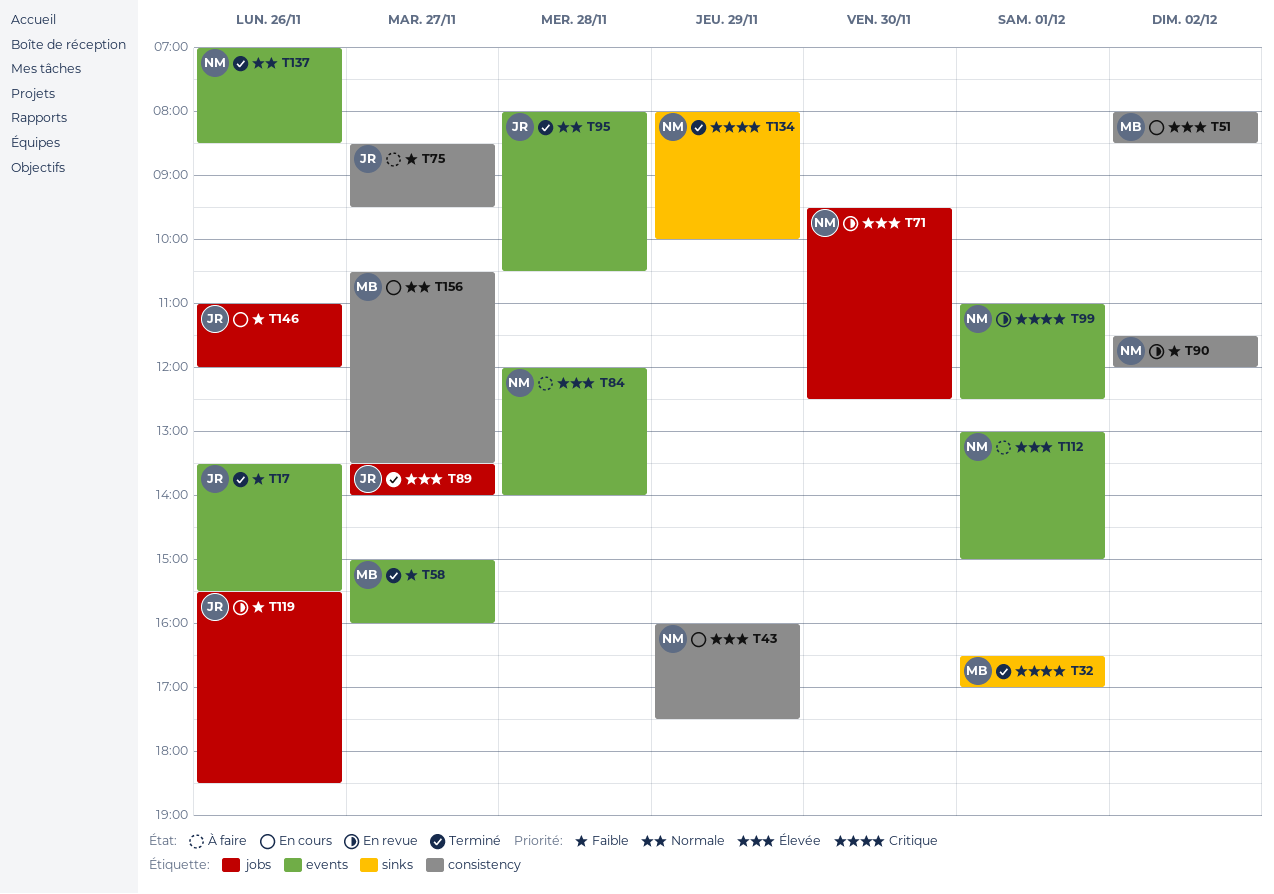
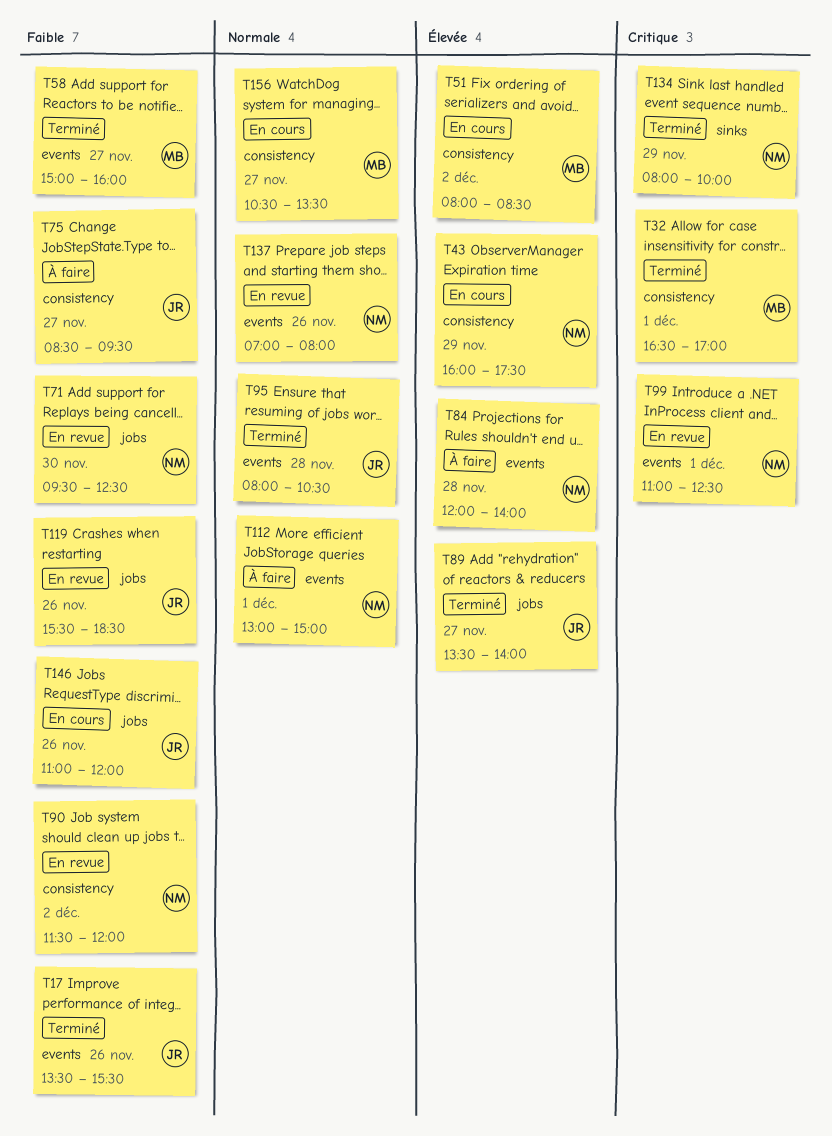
T32, label: sinks -> consistency
T71, priority: Élevée -> Faible
T112, priority: Élevée -> Normale
T137, status: Terminé -> En revue
T137, ends: 08:30 -> 08:00

